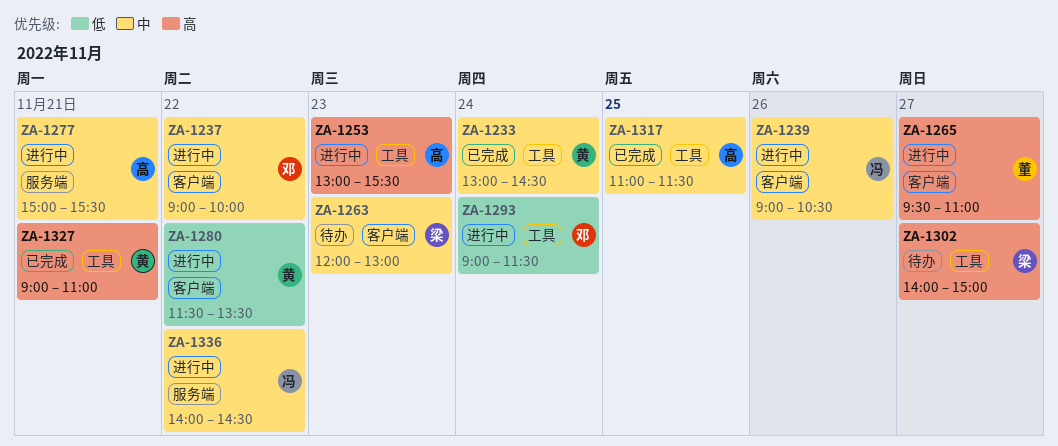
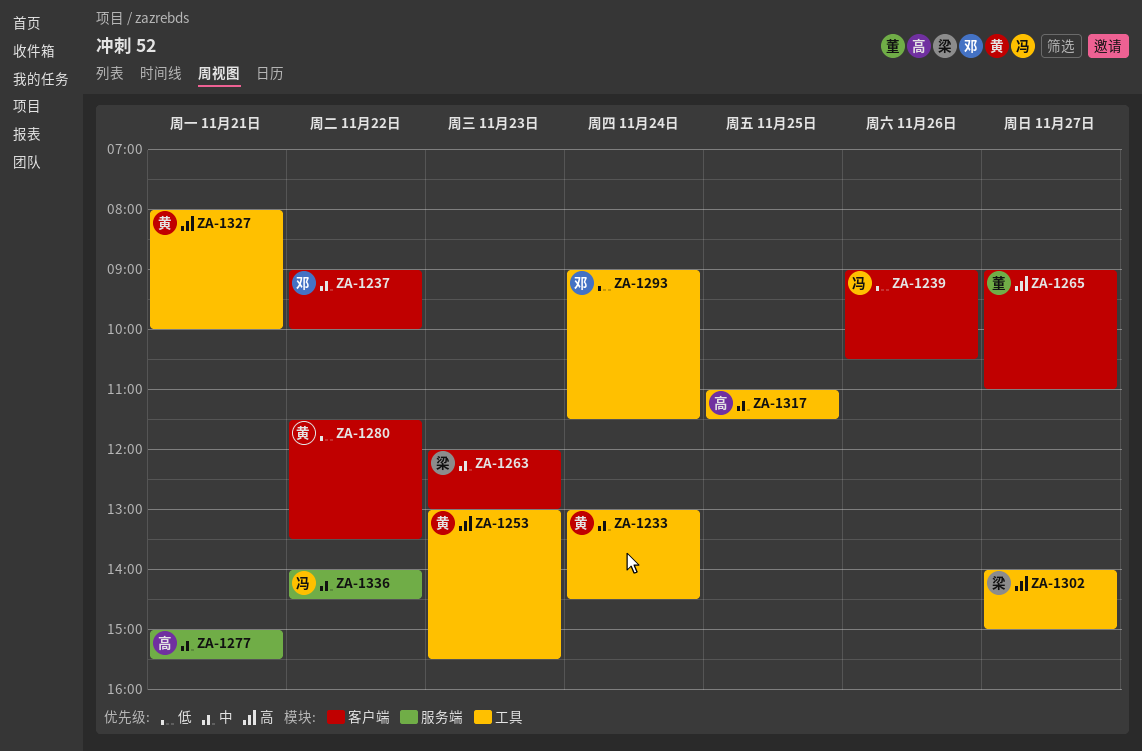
ZA-1239, priority: 中 -> 低
ZA-1253, owner: 高 -> 黄
ZA-1265, begins: 09:30 -> 09:00
ZA-1327, begins: 09:00 -> 08:00
ZA-1327, ends: 11:00 -> 10:00

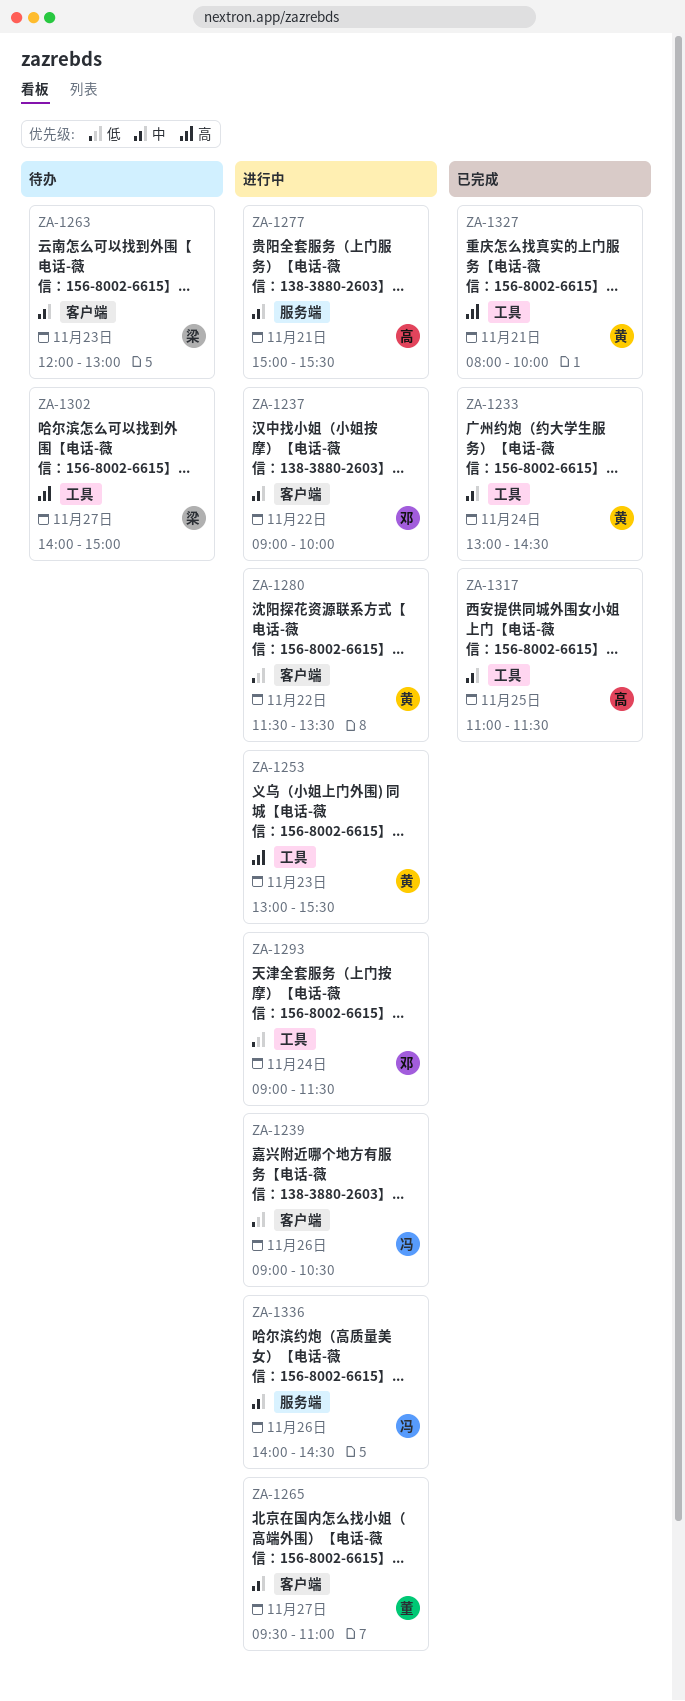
ZA-1265, priority: 高 -> 中
ZA-1265, begins: 09:00 -> 09:30
ZA-1336, day: Nov 22 -> Nov 26

